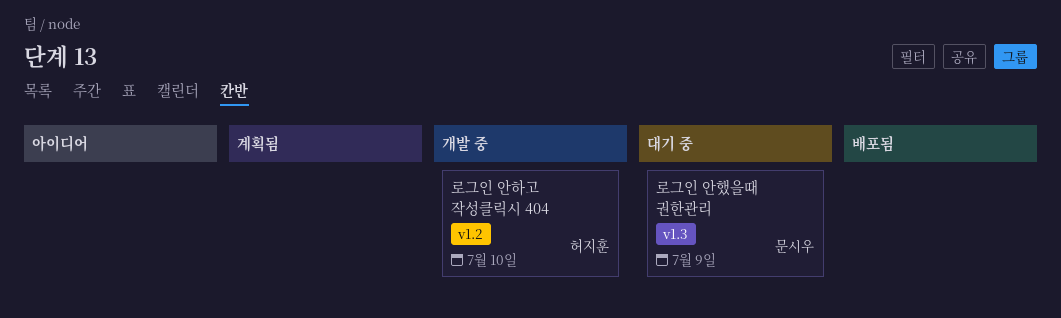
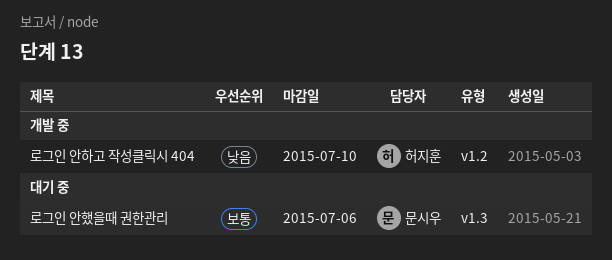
로그인 안했을때 권한관리, due: Jul 9 -> Jul 6

